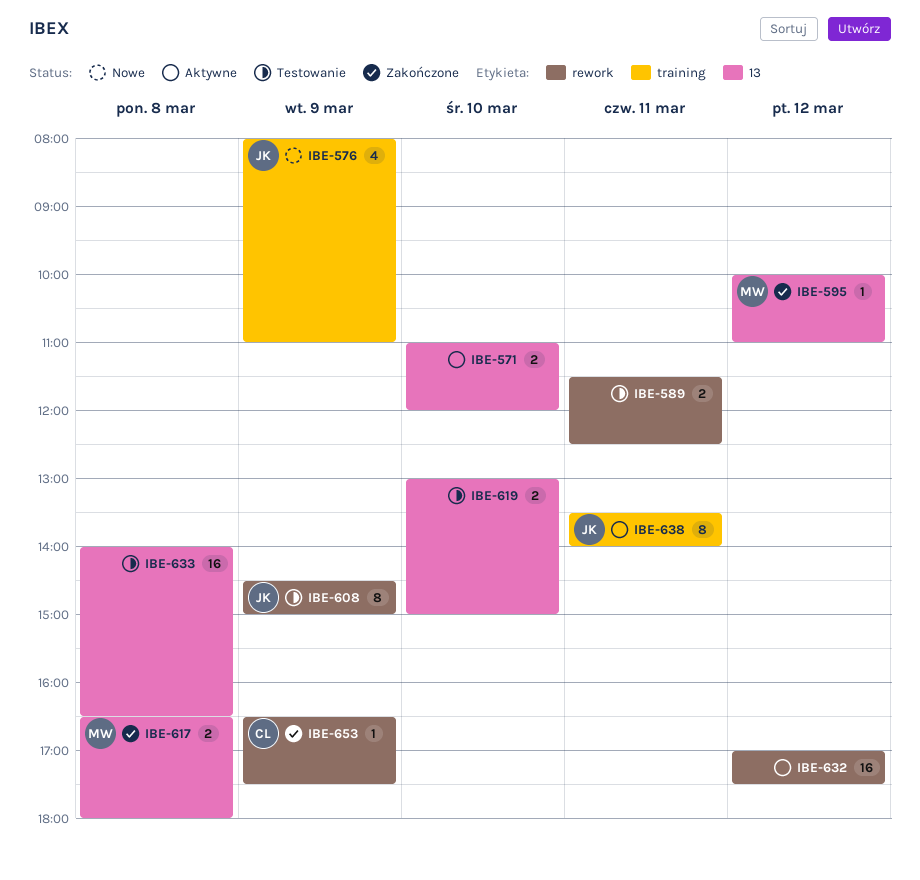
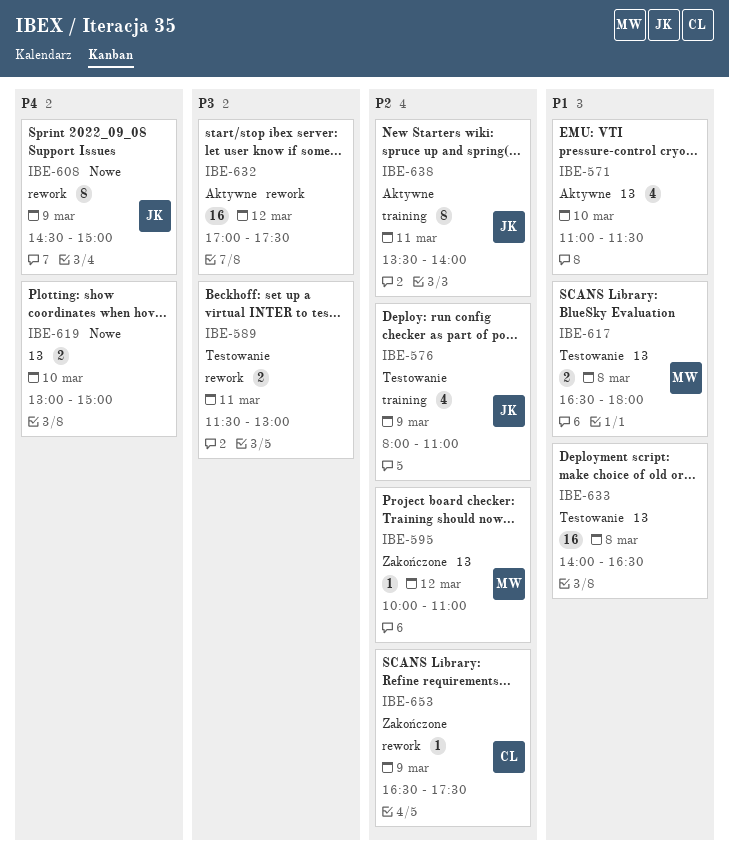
IBE-571, estimate: 2 -> 4
IBE-571, ends: 12:00 -> 11:30
IBE-576, status: Nowe -> Testowanie
IBE-589, ends: 12:30 -> 13:00
IBE-608, status: Testowanie -> Nowe
IBE-617, status: Zakończone -> Testowanie
IBE-619, status: Testowanie -> Nowe

